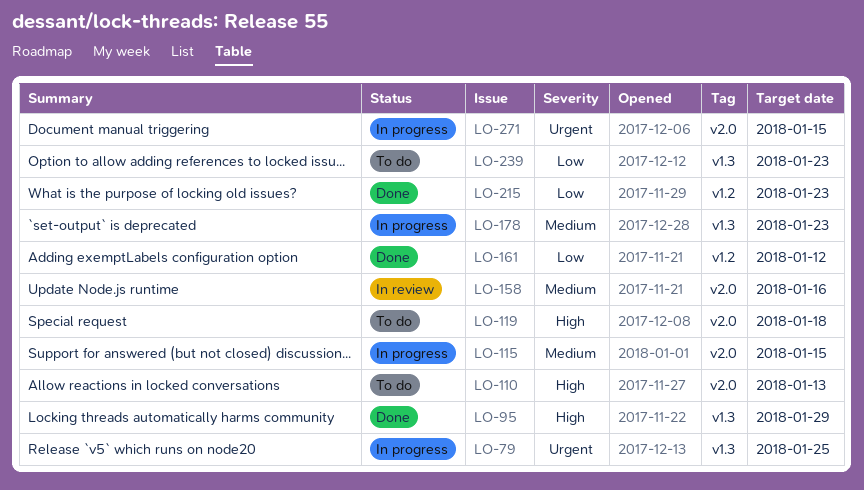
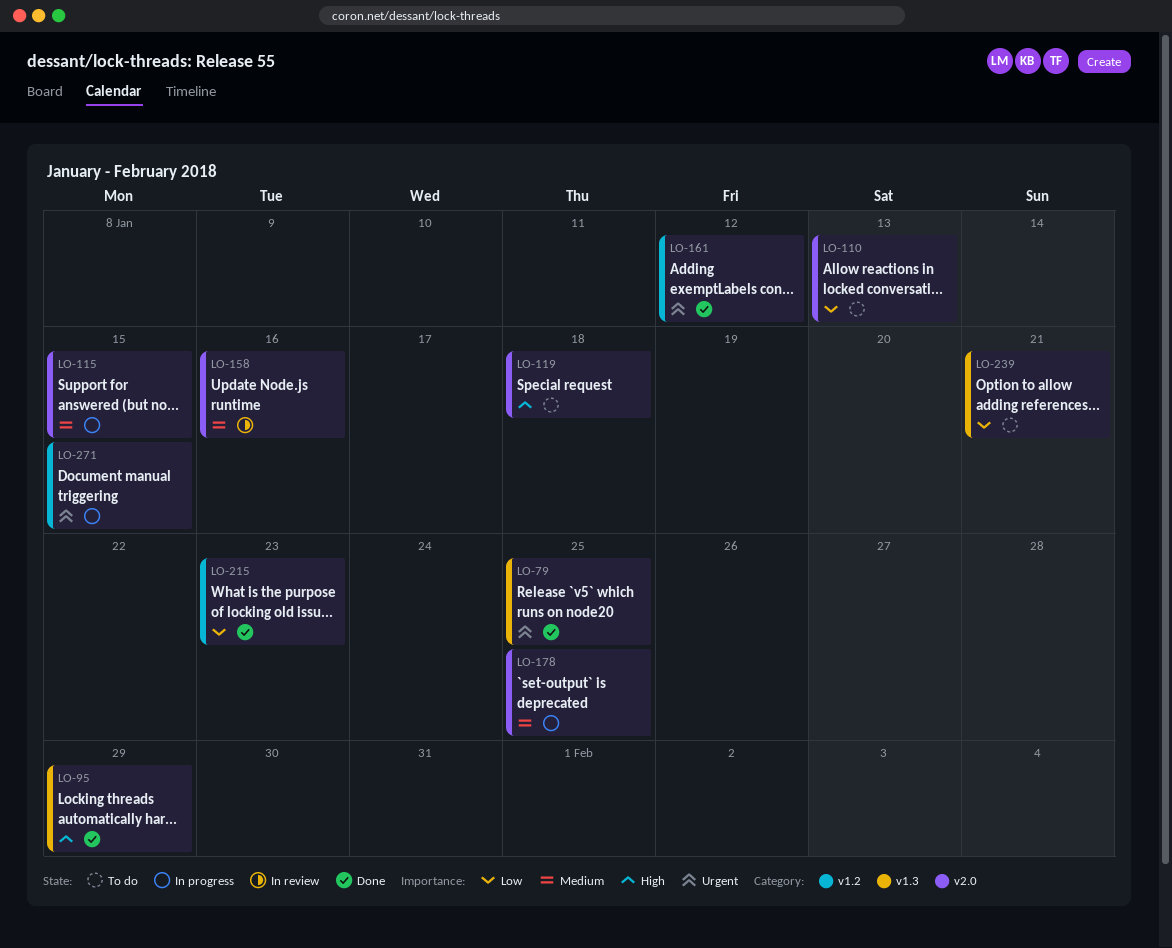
LO-79, status: In progress -> Done
LO-110, priority: High -> Low
LO-161, priority: Low -> Urgent
LO-178, label: v1.3 -> v2.0
LO-178, due: Jan 23 -> Jan 25
LO-239, due: Jan 23 -> Jan 21
LO-271, label: v2.0 -> v1.2

